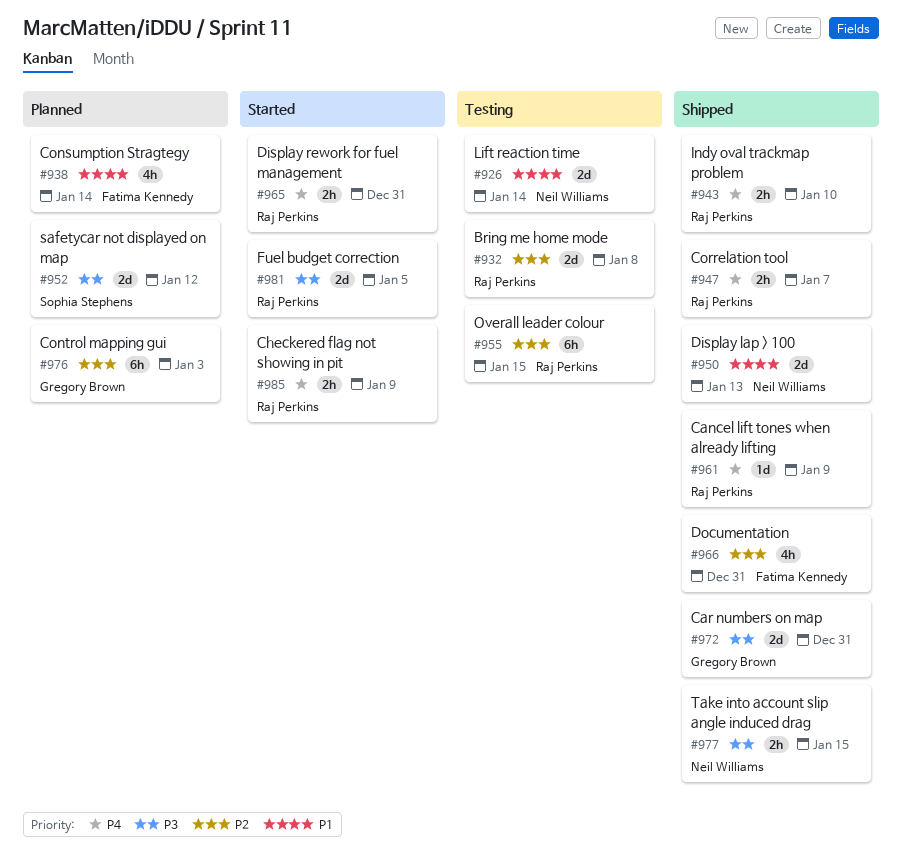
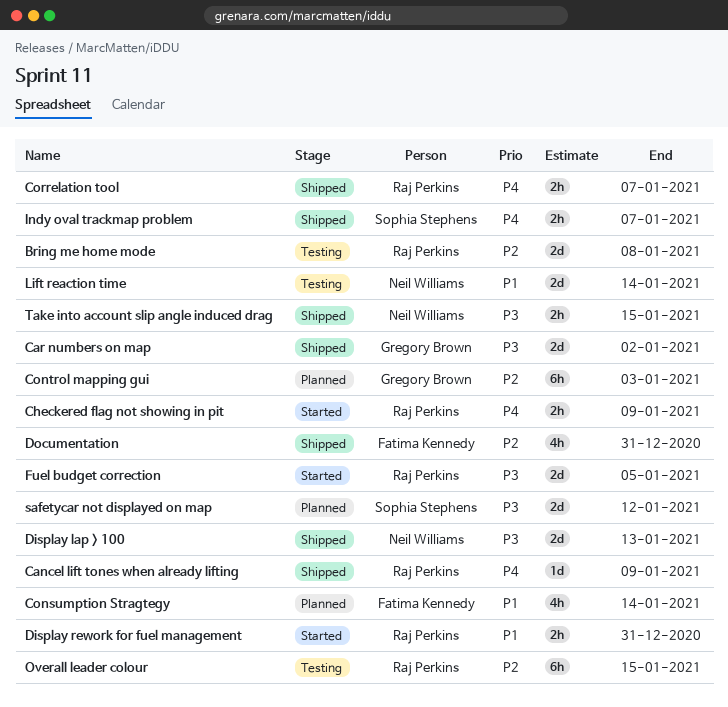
Car numbers on map, due: Dec 31 -> Jan 2
Display lap > 100, priority: P1 -> P3
Display rework for fuel management, priority: P4 -> P1
Indy oval trackmap problem, owner: Raj Perkins -> Sophia Stephens
Indy oval trackmap problem, due: Jan 10 -> Jan 7

